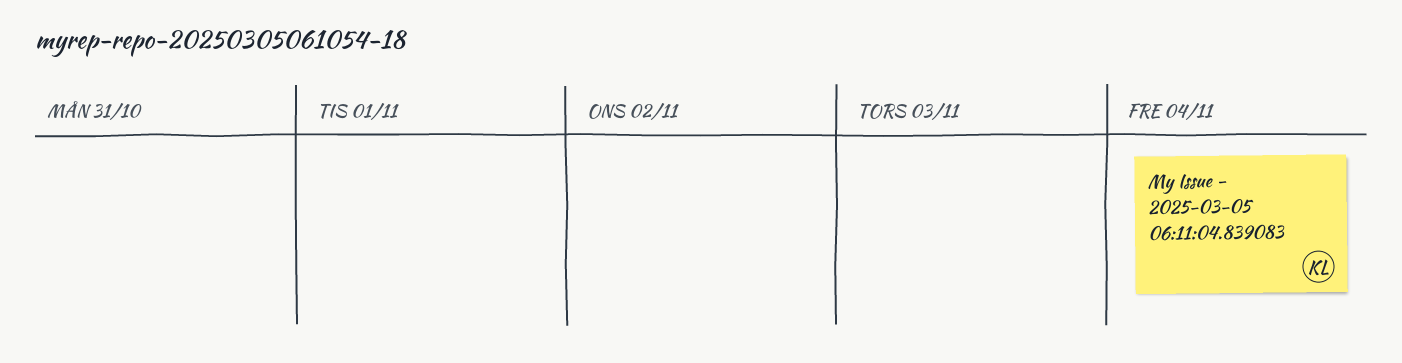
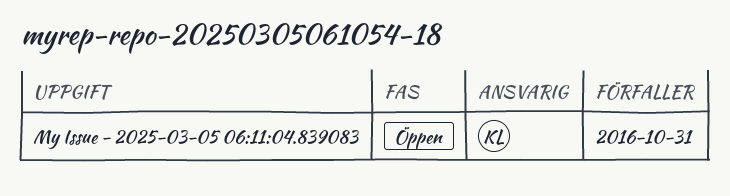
My Issue - 2025-03-05 06:11:04.839083, due: Nov 4 -> Oct 31

